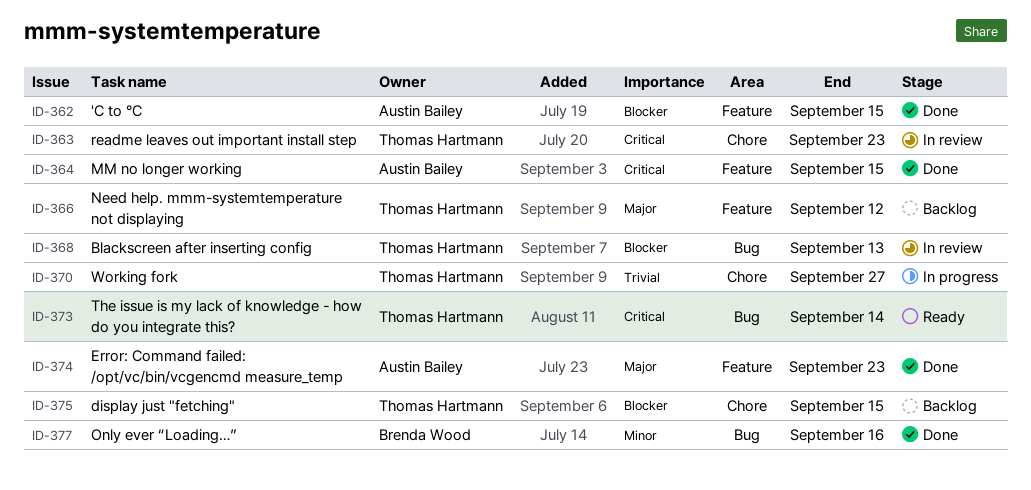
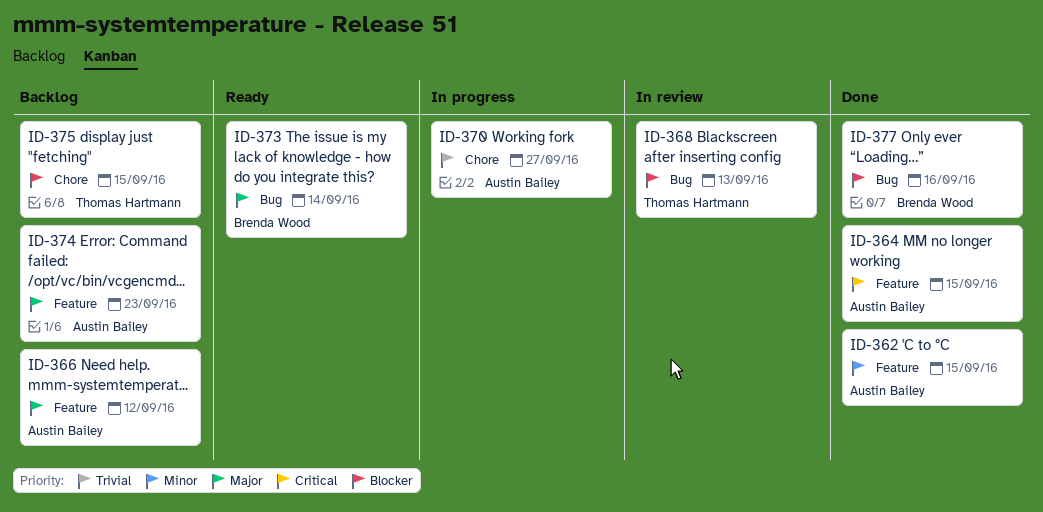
ID-362, priority: Blocker -> Minor
ID-363: present -> none
ID-366, owner: Thomas Hartmann -> Austin Bailey
ID-370, owner: Thomas Hartmann -> Austin Bailey
ID-373, owner: Thomas Hartmann -> Brenda Wood
ID-373, priority: Critical -> Major
ID-374, status: Done -> Backlog
ID-377, priority: Minor -> Blocker

